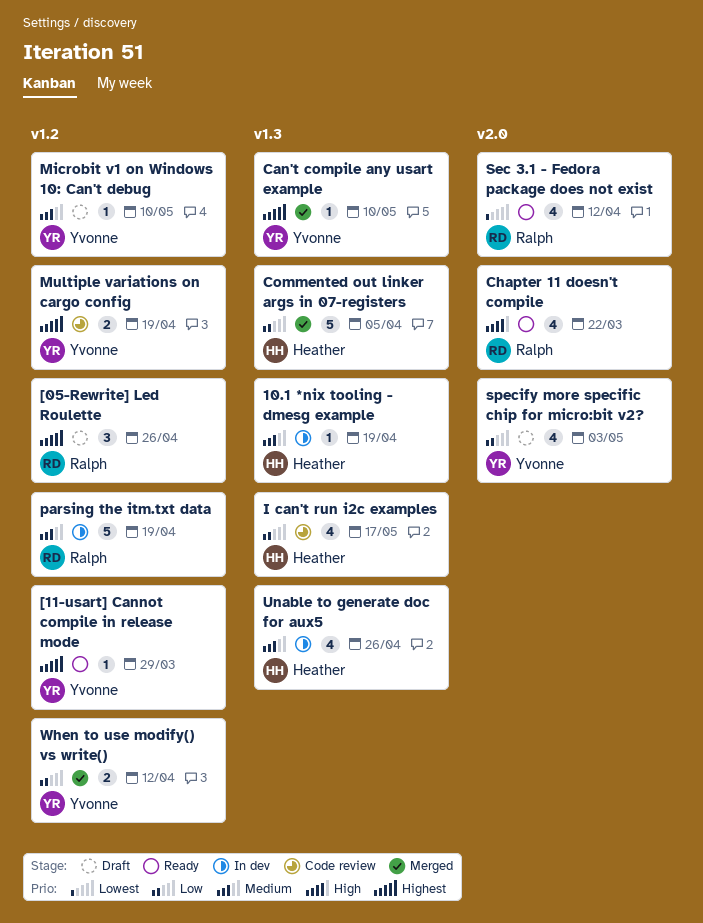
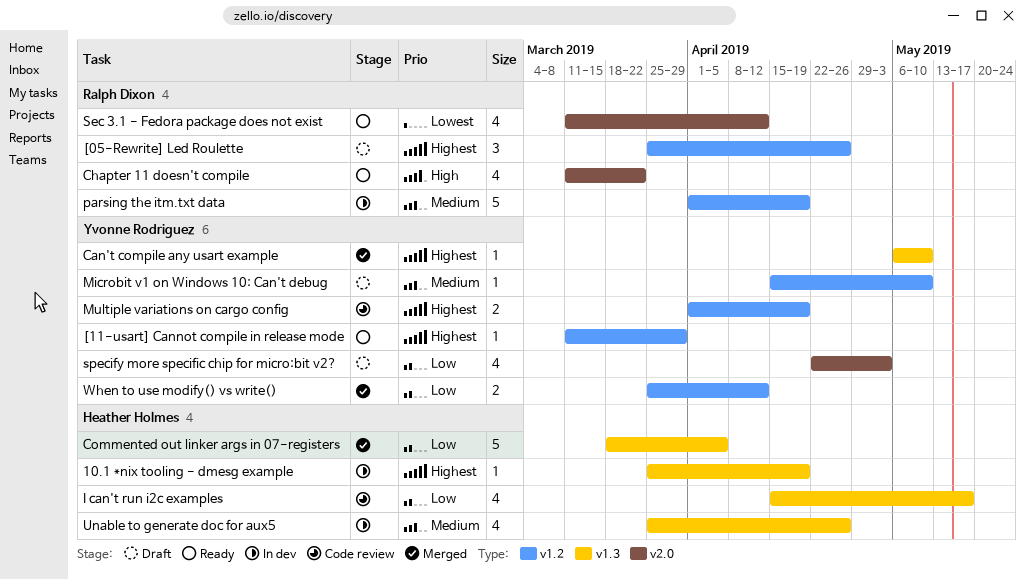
10.1 *nix tooling - dmesg example, priority: Medium -> Highest

